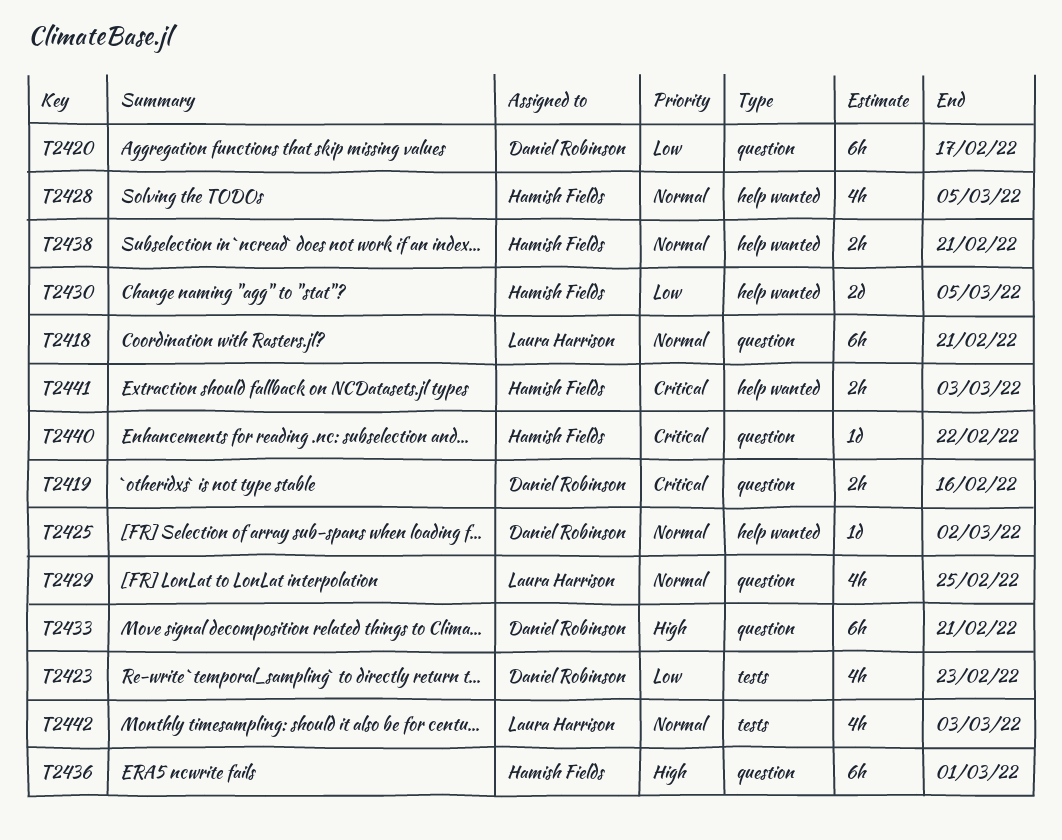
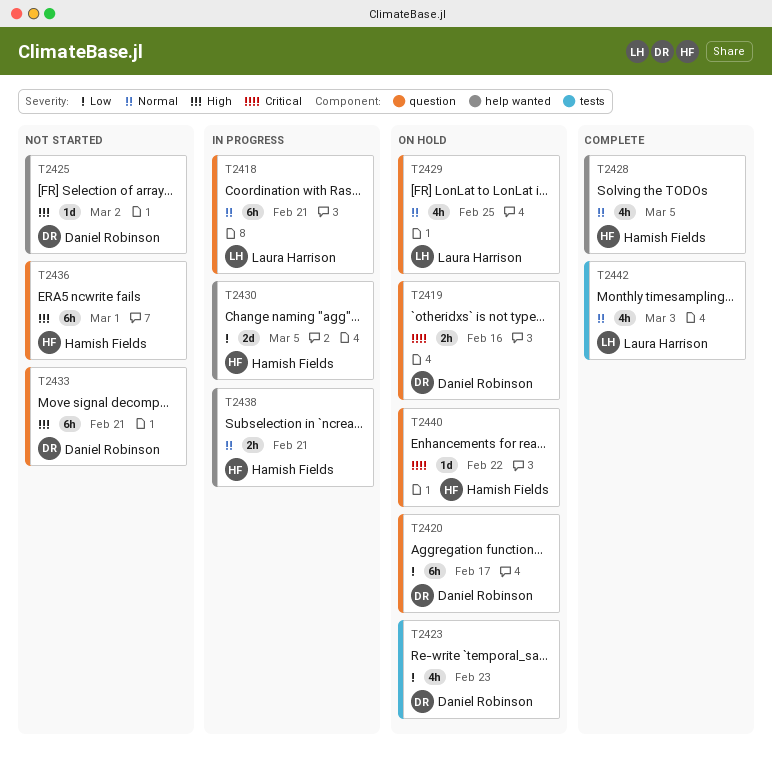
T2425, priority: Normal -> High
T2441: present -> none

